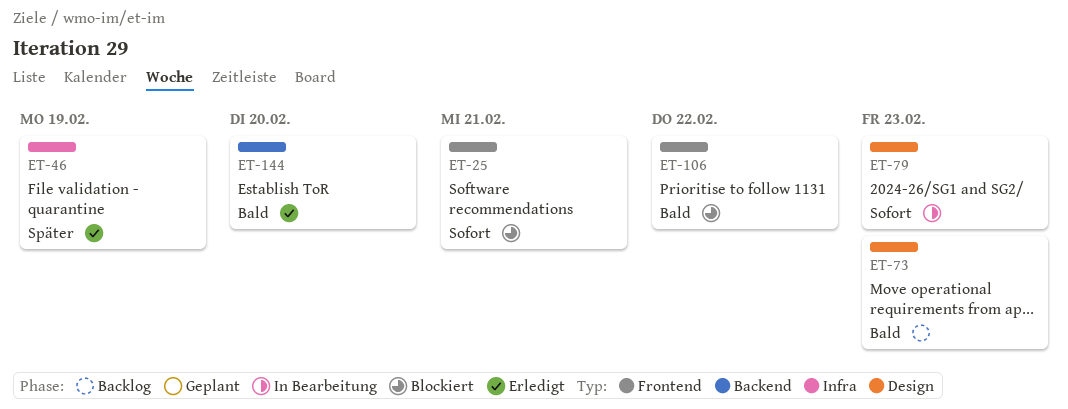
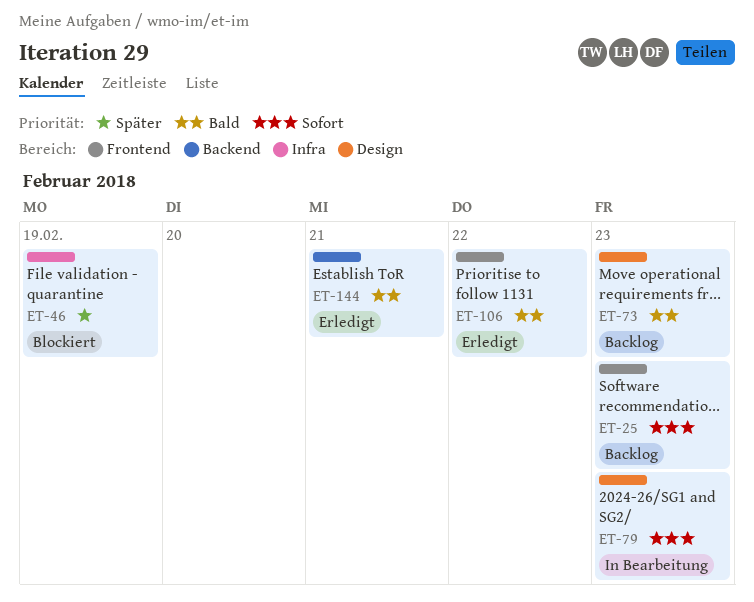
ET-25, status: Blockiert -> Backlog
ET-25, due: Feb 21 -> Feb 23
ET-46, status: Erledigt -> Blockiert
ET-106, status: Blockiert -> Erledigt
ET-144, due: Feb 20 -> Feb 21

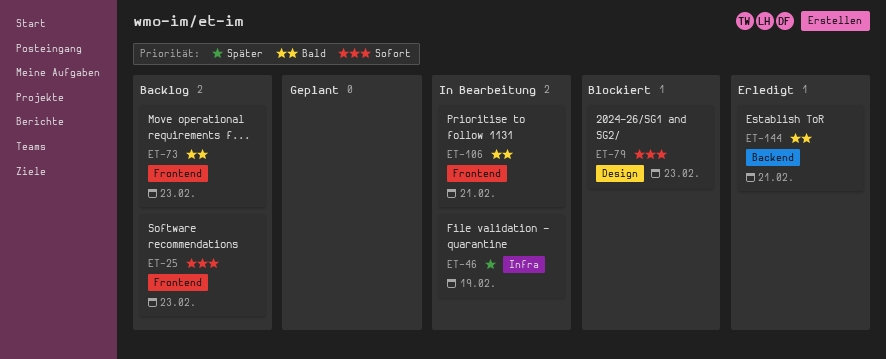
ET-46, status: Blockiert -> In Bearbeitung
ET-73, label: Design -> Frontend
ET-79, status: In Bearbeitung -> Blockiert
ET-106, status: Erledigt -> In Bearbeitung
ET-106, due: Feb 22 -> Feb 21

